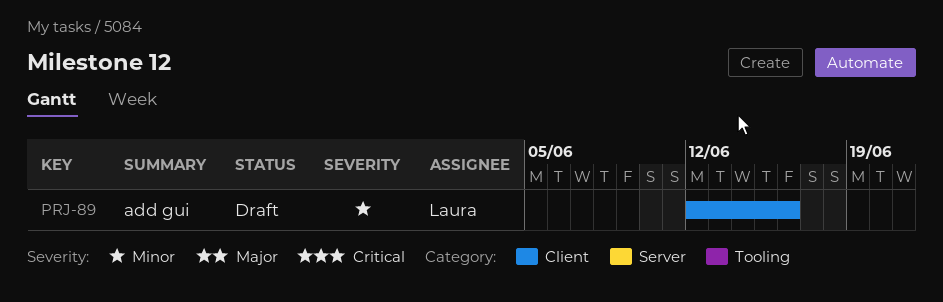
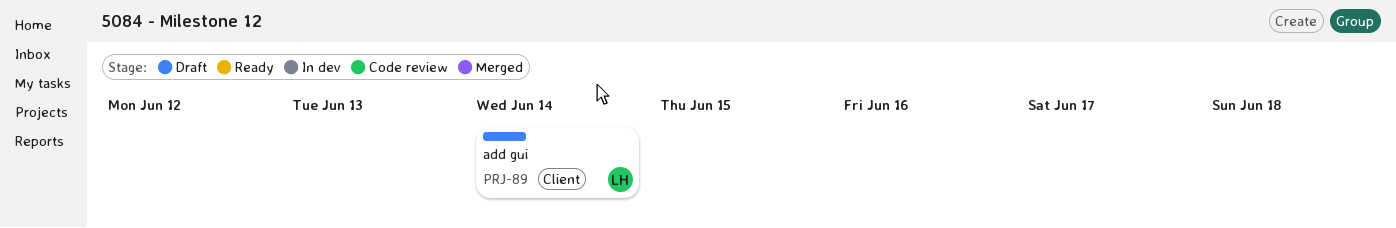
PRJ-89, due: Jun 16 -> Jun 14

